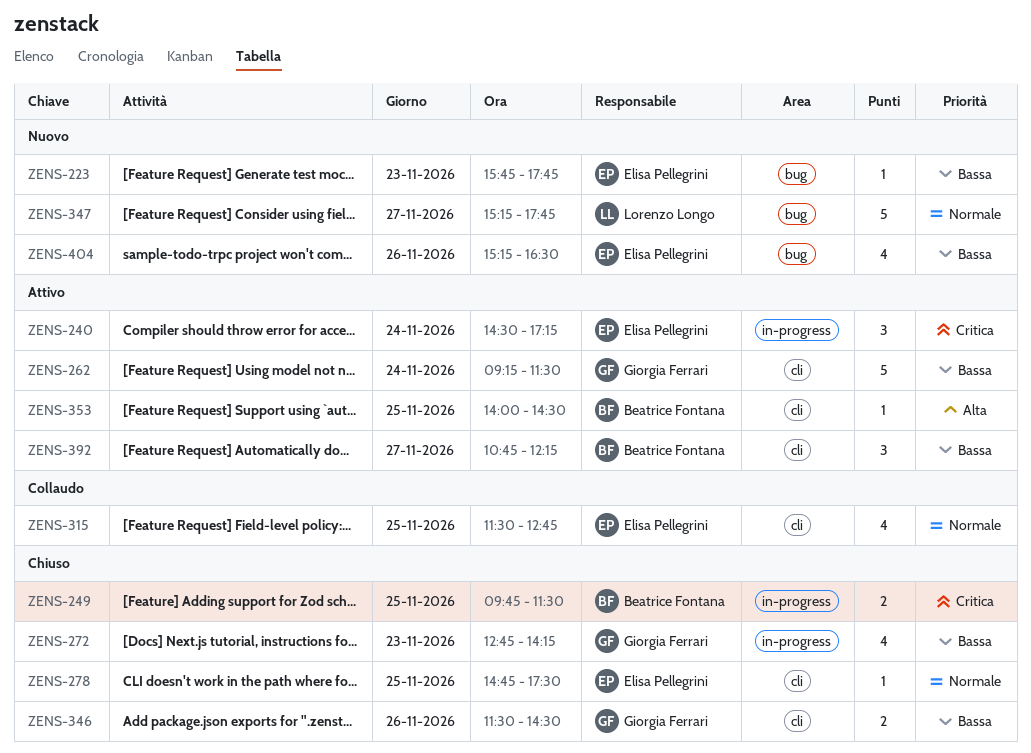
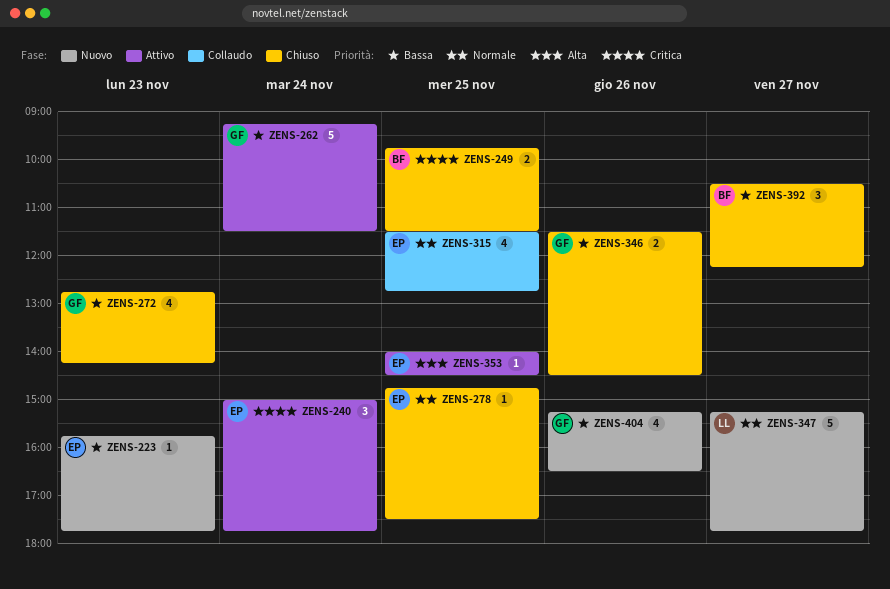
ZENS-240, begins: 14:30 -> 15:00
ZENS-240, ends: 17:15 -> 17:45
ZENS-353, owner: Beatrice Fontana -> Elisa Pellegrini
ZENS-392, status: Attivo -> Chiuso
ZENS-392, begins: 10:45 -> 10:30
ZENS-404, owner: Elisa Pellegrini -> Giorgia Ferrari

